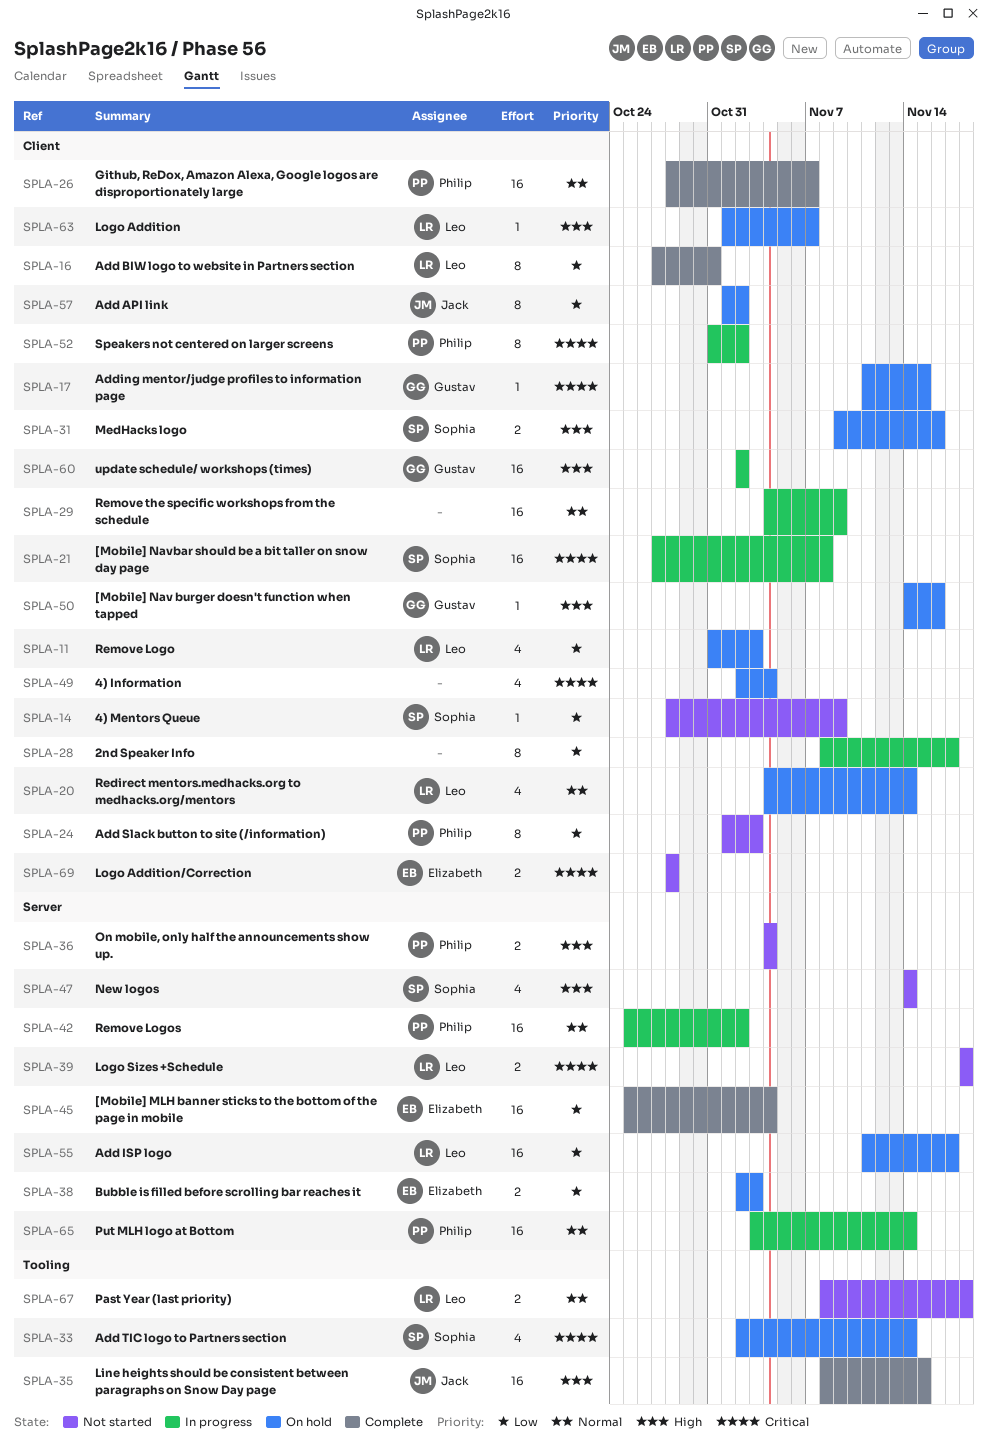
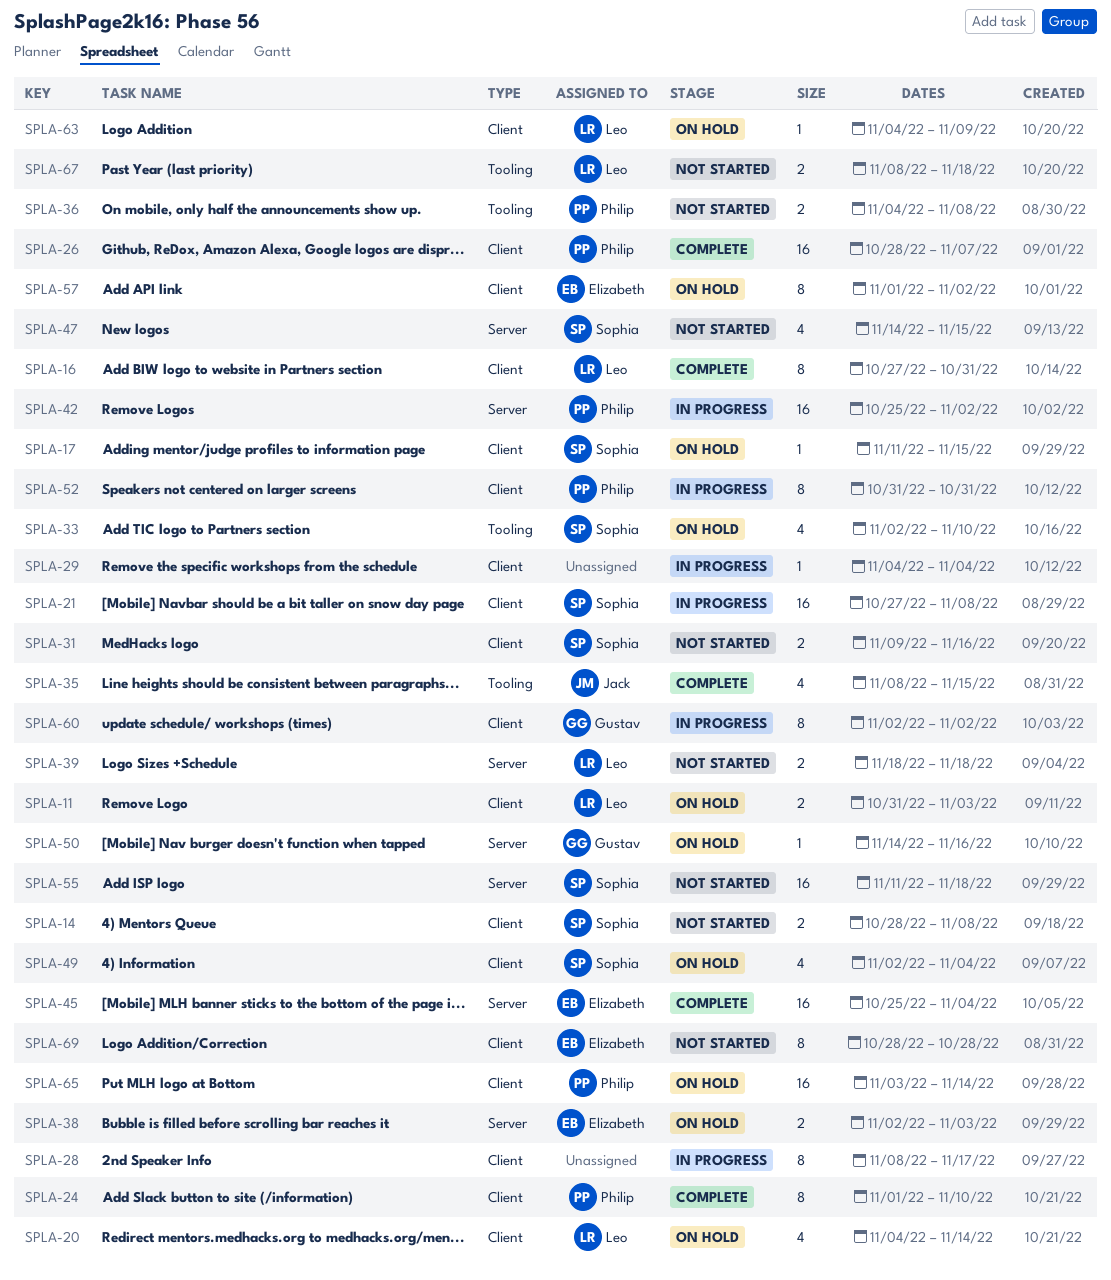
SPLA-11, estimate: 4 -> 2
SPLA-14, estimate: 1 -> 2
SPLA-14, due: Nov 9 -> Nov 8
SPLA-17, owner: Gustav -> Sophia
SPLA-24, status: Not started -> Complete
SPLA-24, due: Nov 3 -> Nov 10
SPLA-29, estimate: 16 -> 1
SPLA-29, due: Nov 9 -> Nov 4
SPLA-31, status: On hold -> Not started
SPLA-33, due: Nov 14 -> Nov 10
SPLA-35, estimate: 16 -> 4
SPLA-36, label: Server -> Tooling
SPLA-36, due: Nov 4 -> Nov 8
SPLA-47, due: Nov 14 -> Nov 15
SPLA-49, owner: none -> Sophia
SPLA-50, label: Client -> Server
SPLA-52, due: Nov 2 -> Oct 31
SPLA-55, status: On hold -> Not started
SPLA-55, owner: Leo -> Sophia
SPLA-55, due: Nov 17 -> Nov 18
SPLA-57, owner: Jack -> Elizabeth
SPLA-60, estimate: 16 -> 8
SPLA-63, start: Nov 1 -> Nov 4
SPLA-63, due: Nov 7 -> Nov 9
SPLA-65, status: In progress -> On hold
SPLA-65, label: Server -> Client
SPLA-69, estimate: 2 -> 8

